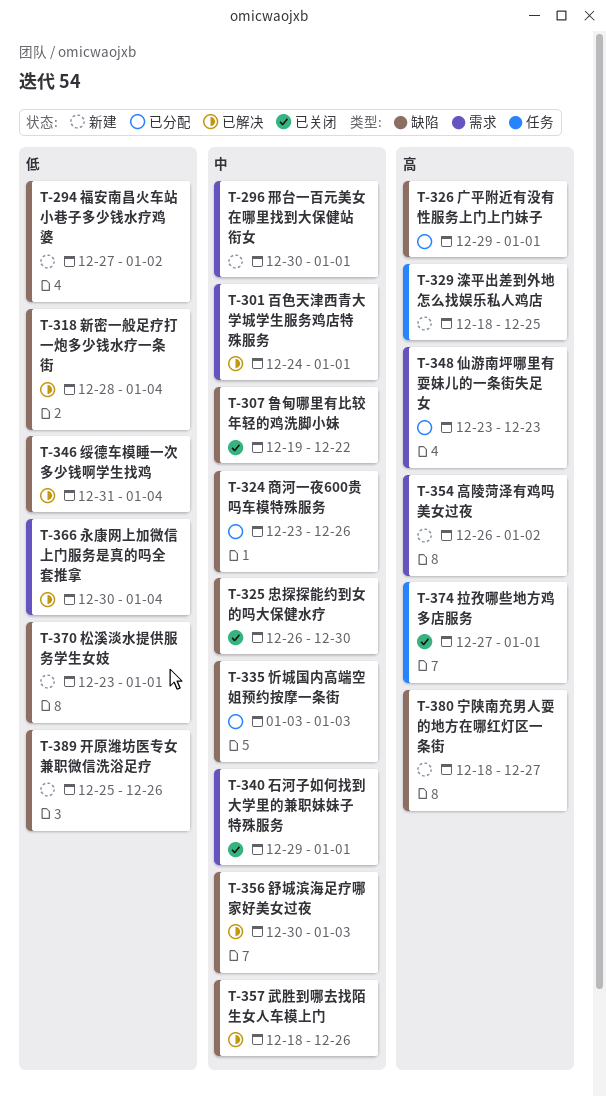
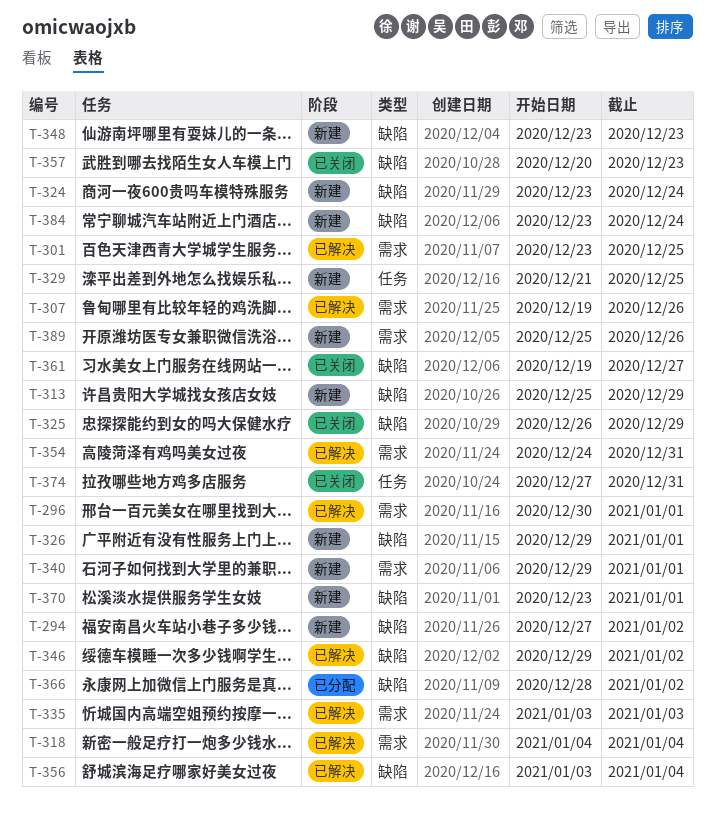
T-296, status: 新建 -> 已解决
T-301, start: Dec 24 -> Dec 23
T-301, due: Jan 1 -> Dec 25
T-307, status: 已关闭 -> 已解决
T-307, label: 缺陷 -> 需求
T-307, due: Dec 22 -> Dec 26
T-313: none -> present
T-318, label: 缺陷 -> 需求
T-318, start: Dec 28 -> Jan 4
T-324, status: 已分配 -> 新建
T-324, due: Dec 26 -> Dec 24
T-325, due: Dec 30 -> Dec 29
T-326, status: 已分配 -> 新建
T-329, start: Dec 18 -> Dec 21
T-335, status: 已分配 -> 已解决
T-335, label: 缺陷 -> 需求
T-340, status: 已关闭 -> 新建
T-346, start: Dec 31 -> Dec 29
T-346, due: Jan 4 -> Jan 2
T-348, status: 已分配 -> 新建
T-348, label: 需求 -> 缺陷
T-354, status: 新建 -> 已解决
T-354, start: Dec 26 -> Dec 24
T-354, due: Jan 2 -> Dec 31
T-356, start: Dec 30 -> Jan 3
T-356, due: Jan 3 -> Jan 4
T-357, status: 已解决 -> 已关闭
T-357, start: Dec 18 -> Dec 20
T-357, due: Dec 26 -> Dec 23
T-361: none -> present
T-366, status: 已解决 -> 已分配
T-366, label: 需求 -> 缺陷
T-366, start: Dec 30 -> Dec 28
T-366, due: Jan 4 -> Jan 2
T-374, due: Jan 1 -> Dec 31
T-380: present -> none
T-384: none -> present
T-389, label: 缺陷 -> 需求

